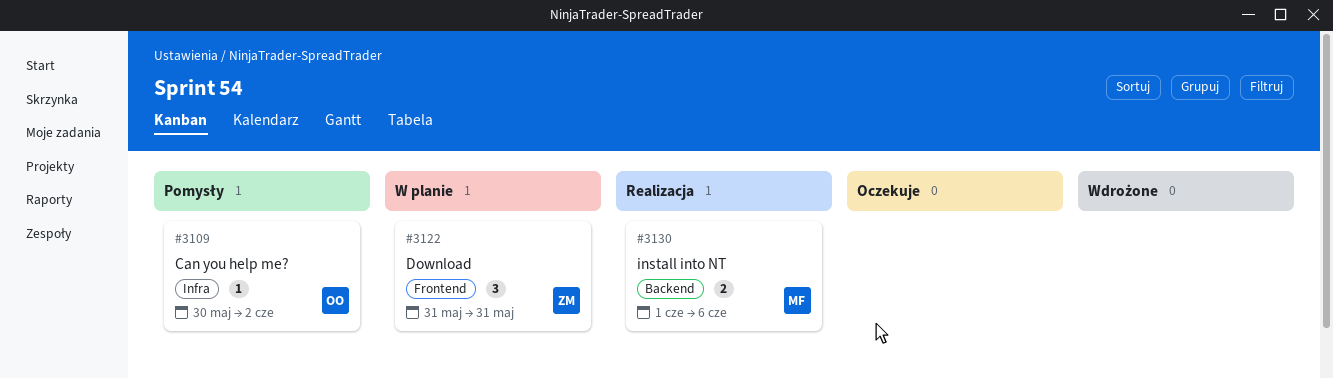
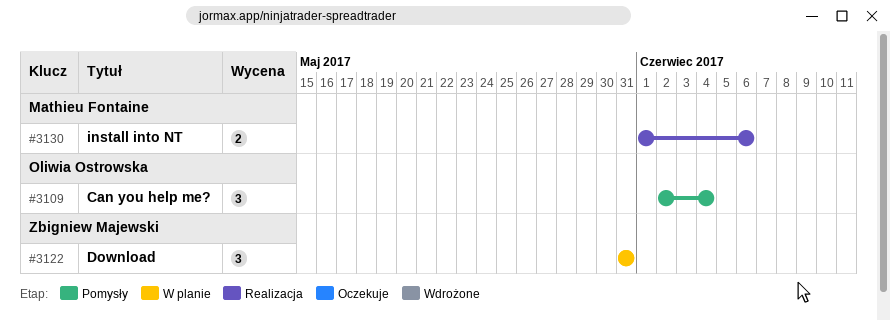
#3109, estimate: 1 -> 3
#3109, start: May 30 -> Jun 2
#3109, due: Jun 2 -> Jun 4

